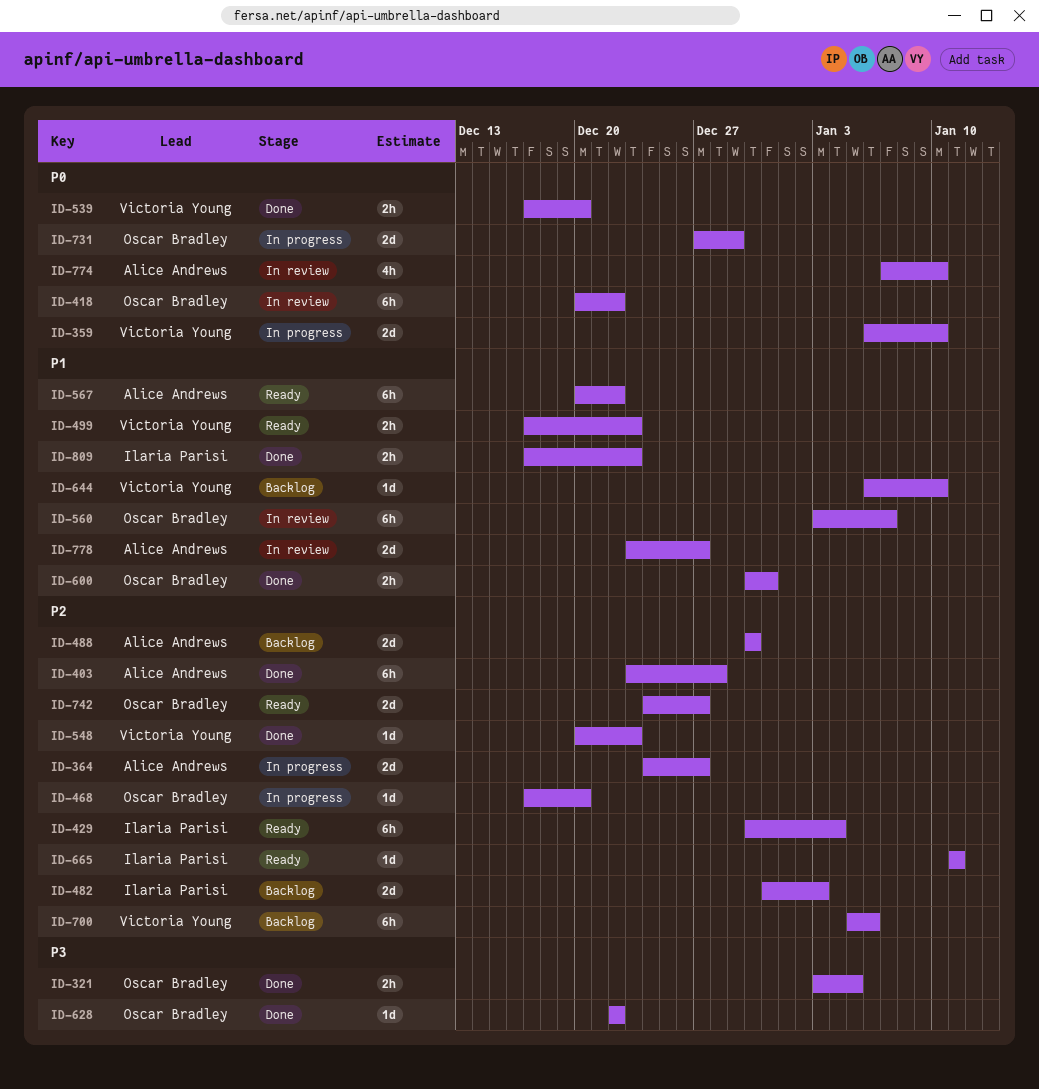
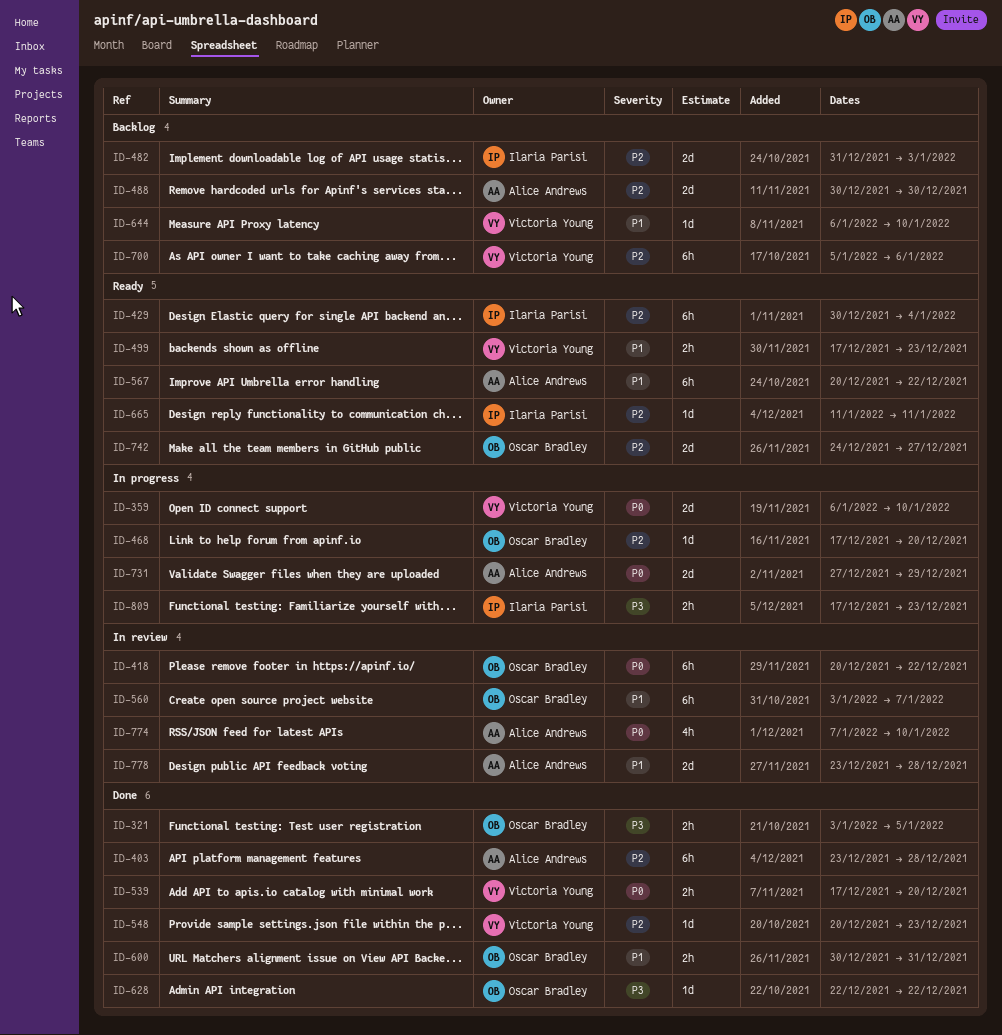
ID-364: present -> none
ID-731, owner: Oscar Bradley -> Alice Andrews
ID-778, due: Dec 27 -> Dec 28
ID-809, status: Done -> In progress
ID-809, priority: P1 -> P3

